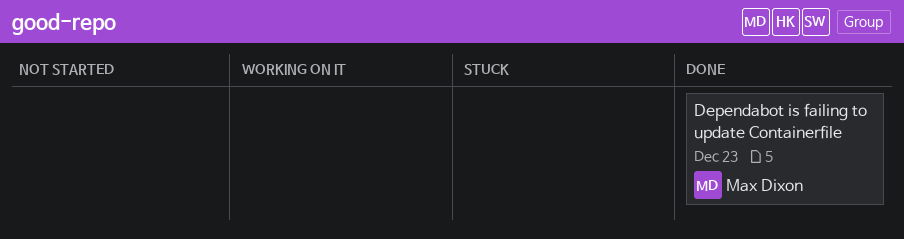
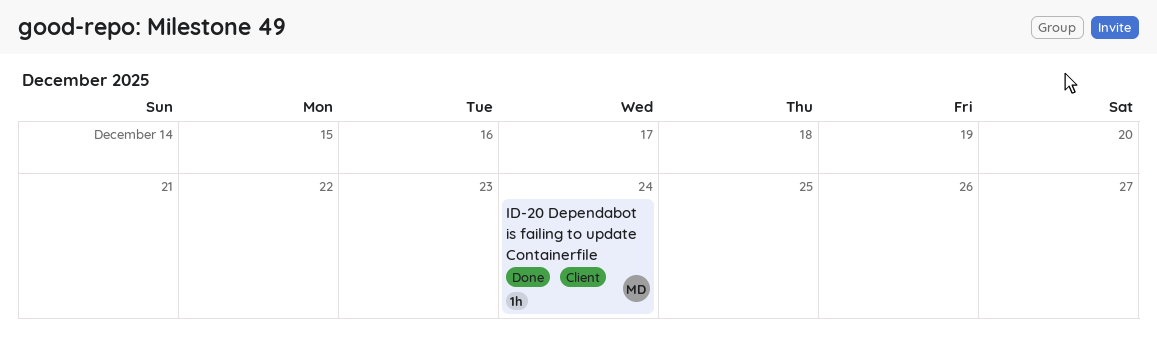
Dependabot is failing to update Containerfile, due: Dec 23 -> Dec 24

